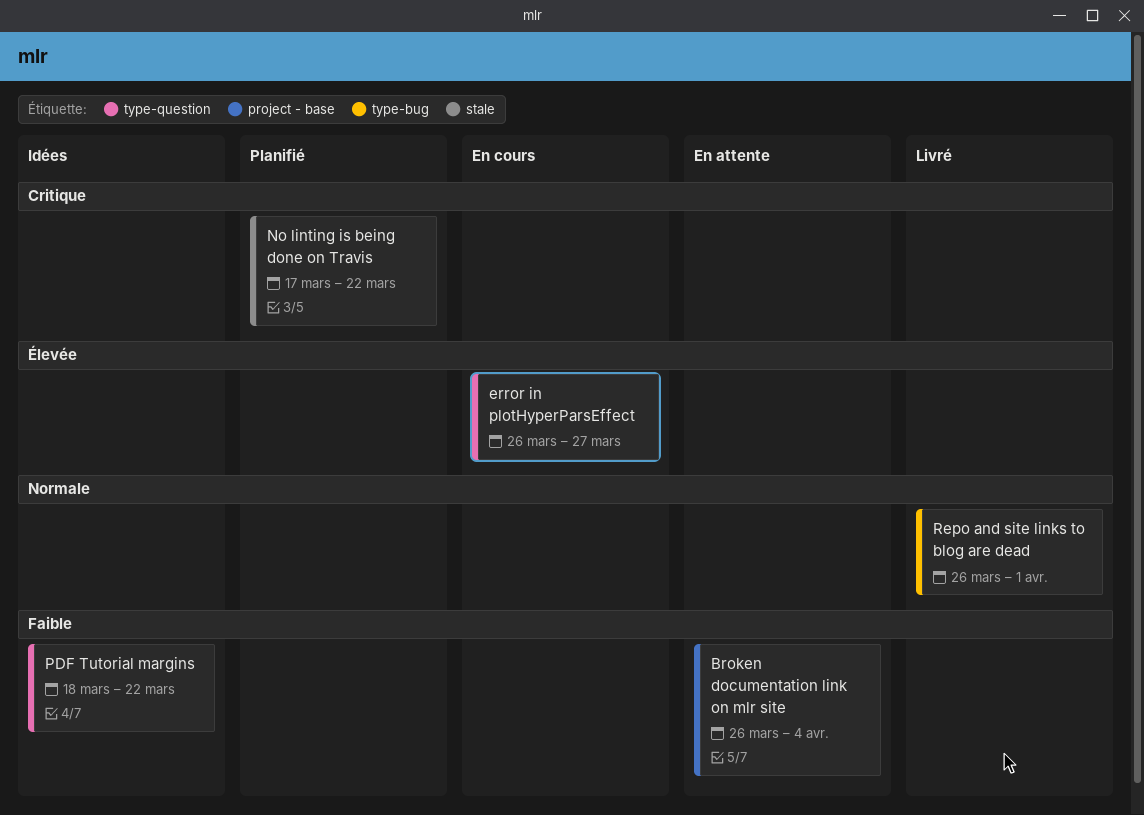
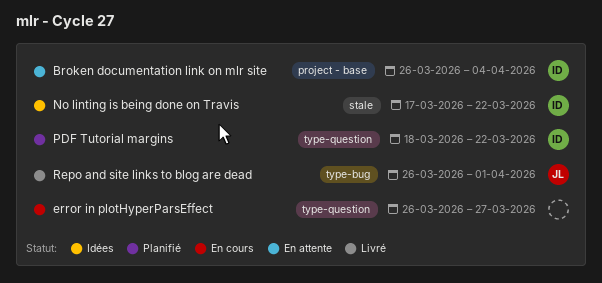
No linting is being done on Travis, status: Planifié -> Idées
PDF Tutorial margins, status: Idées -> Planifié

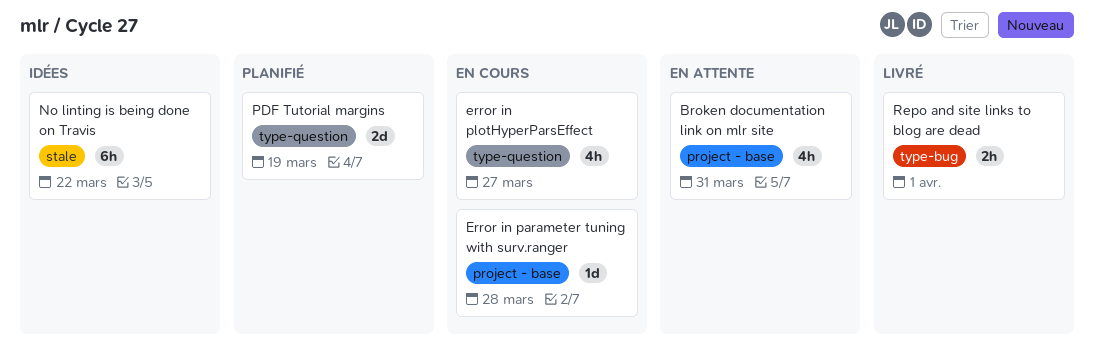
Broken documentation link on mlr site, due: Apr 4 -> Mar 31
Error in parameter tuning with surv.ranger: none -> present
PDF Tutorial margins, due: Mar 22 -> Mar 19

